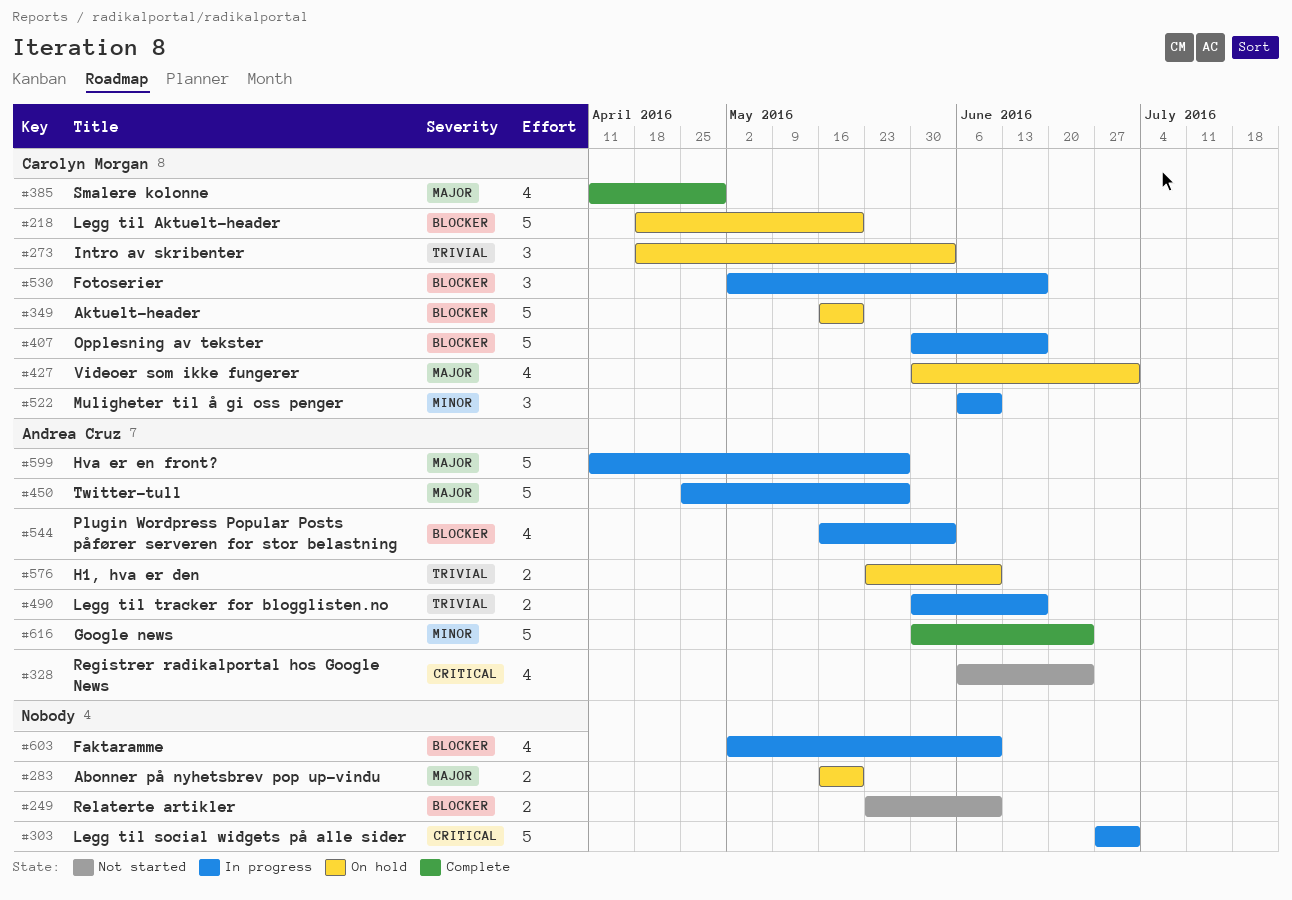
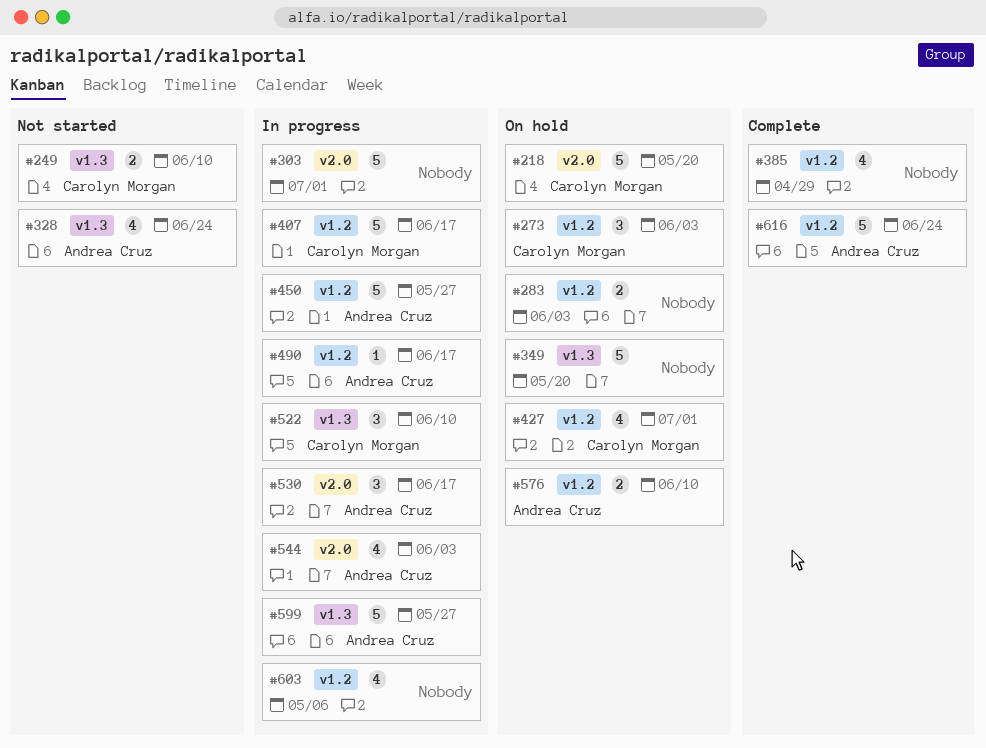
#249, owner: none -> Carolyn Morgan
#283, due: May 20 -> Jun 3
#349, owner: Carolyn Morgan -> none
#385, owner: Carolyn Morgan -> none
#490, estimate: 2 -> 1
#530, owner: Carolyn Morgan -> Andrea Cruz
#603, due: Jun 10 -> May 6

